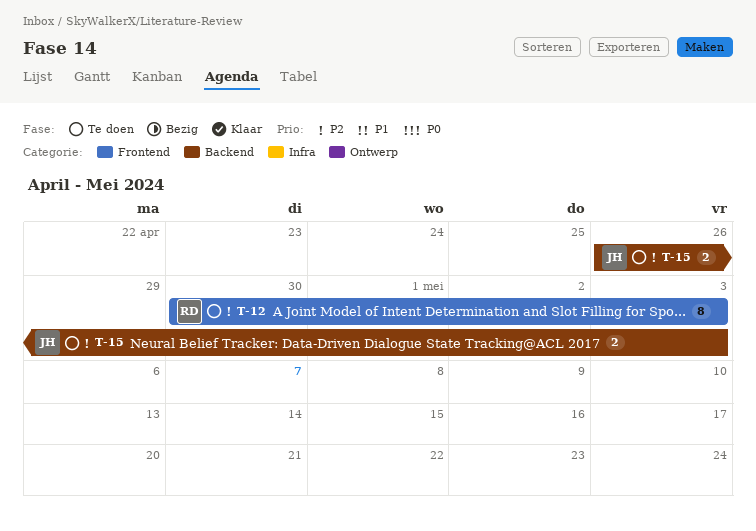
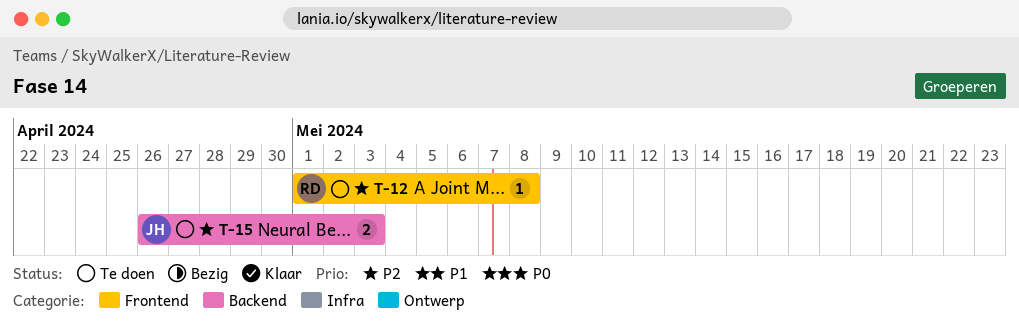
T-12, estimate: 8 -> 1
T-12, start: Apr 30 -> May 1
T-12, due: May 3 -> May 8

